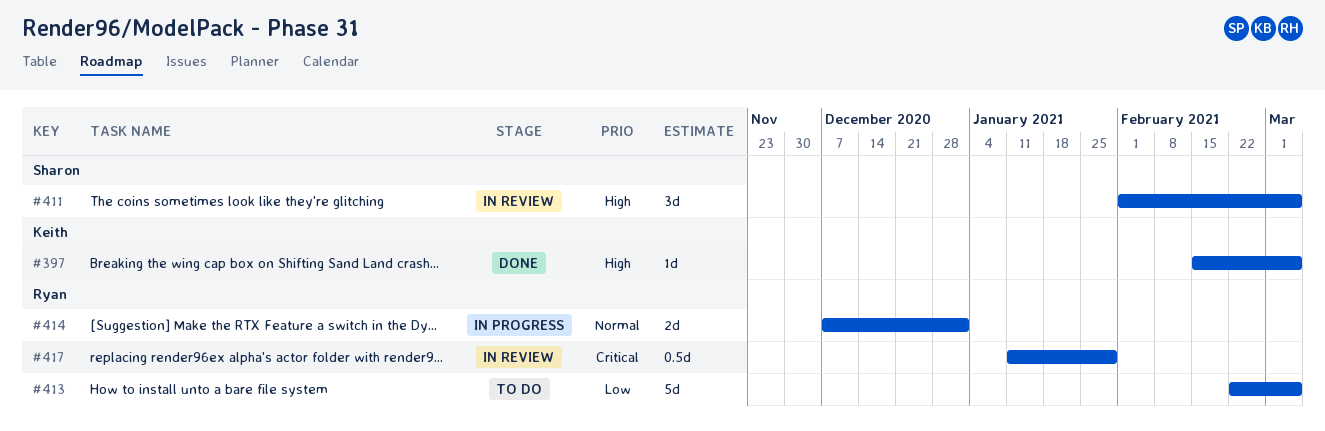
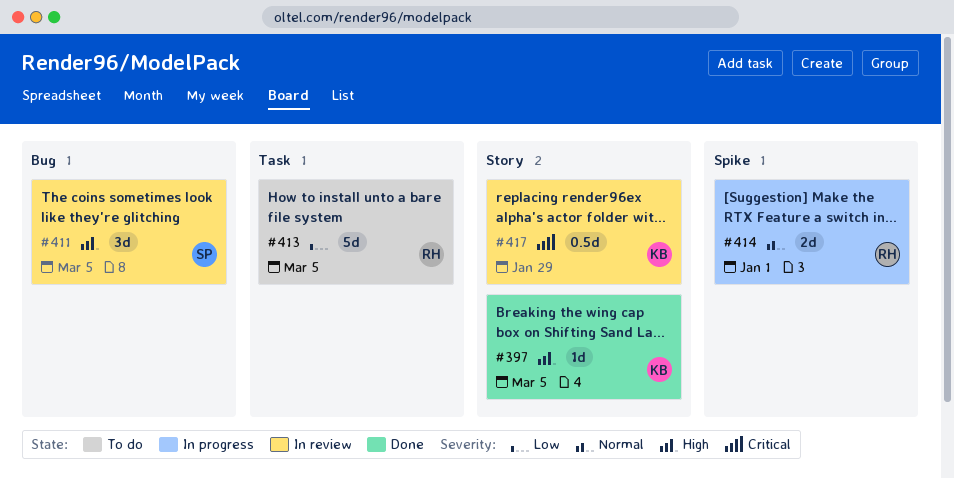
#417, owner: Ryan -> Keith

